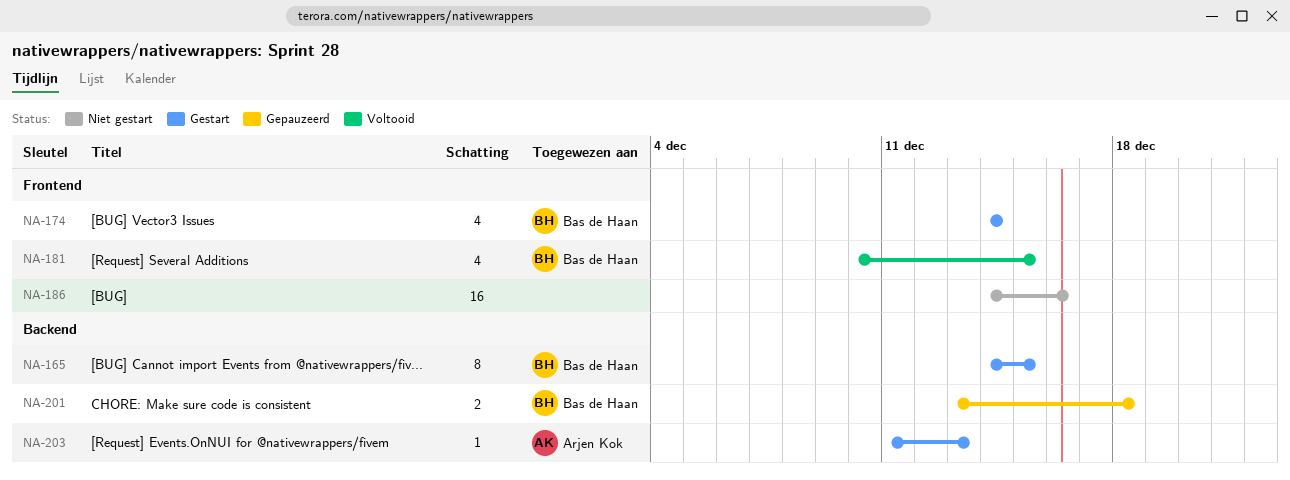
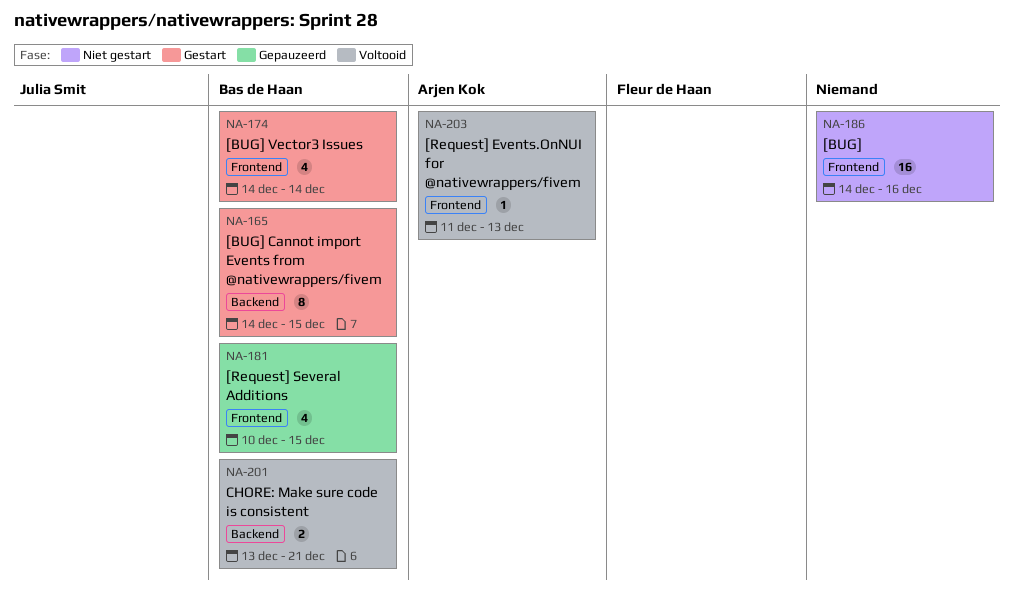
NA-181, status: Voltooid -> Gepauzeerd
NA-201, status: Gepauzeerd -> Voltooid
NA-201, due: Dec 18 -> Dec 21
NA-203, status: Gestart -> Voltooid
NA-203, label: Backend -> Frontend

